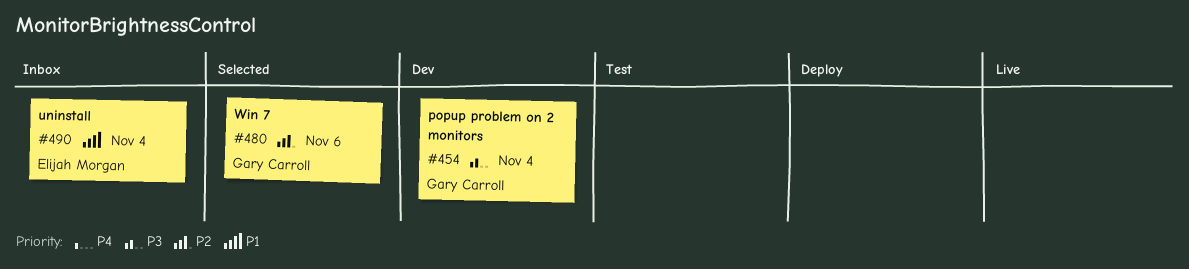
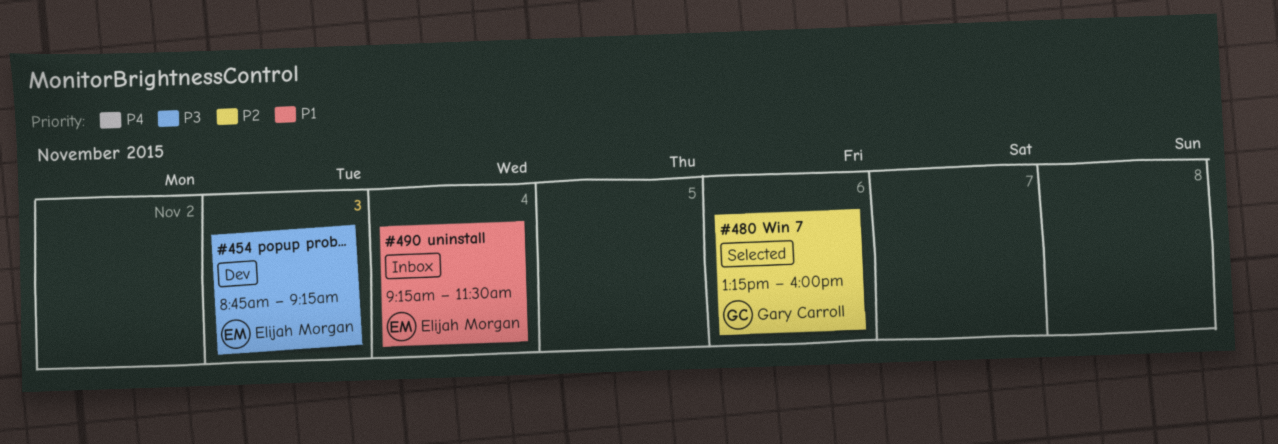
#454, owner: Gary Carroll -> Elijah Morgan
#454, day: Nov 4 -> Nov 3

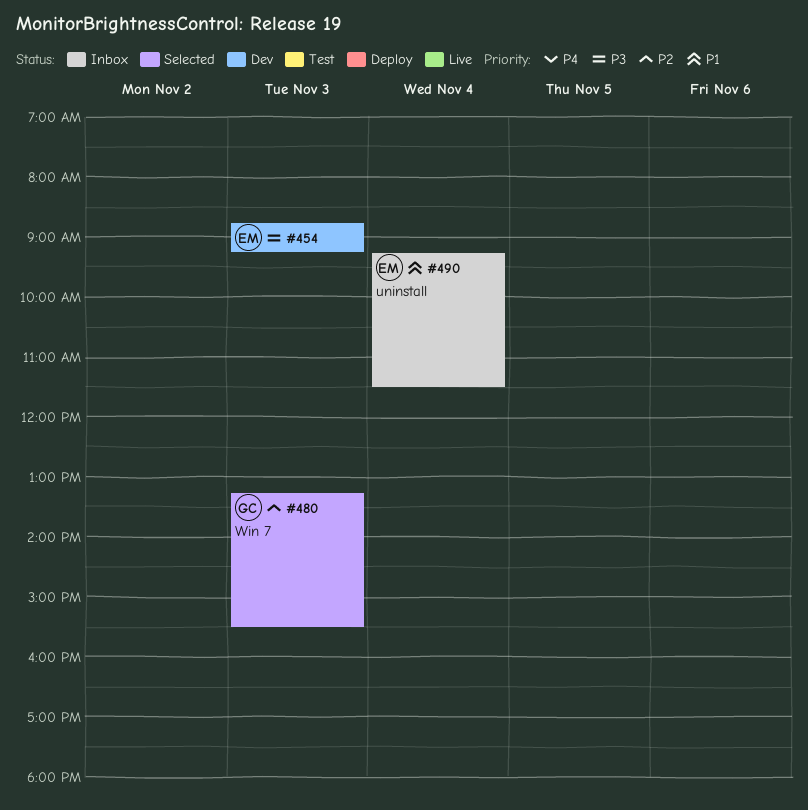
#480, day: Nov 6 -> Nov 3
#480, ends: 16:00 -> 15:30

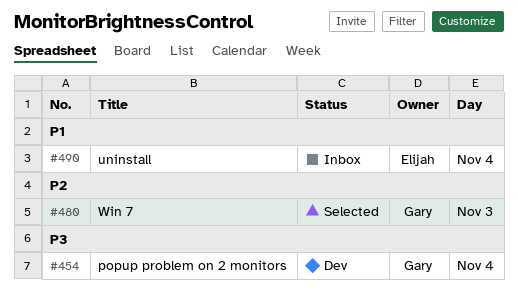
#454, owner: Elijah -> Gary
#454, day: Nov 3 -> Nov 4

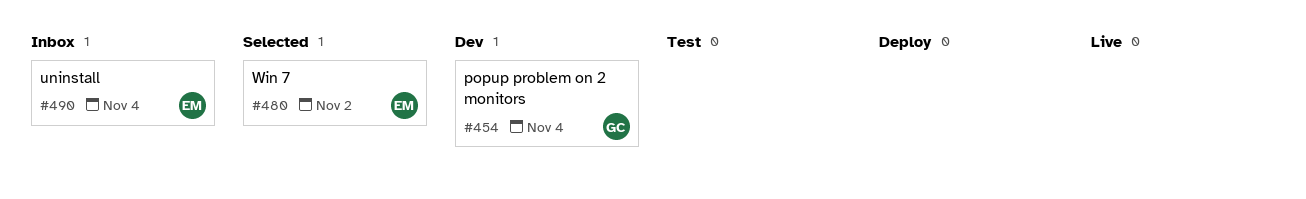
#480, owner: Gary -> Elijah
#480, day: Nov 3 -> Nov 2

